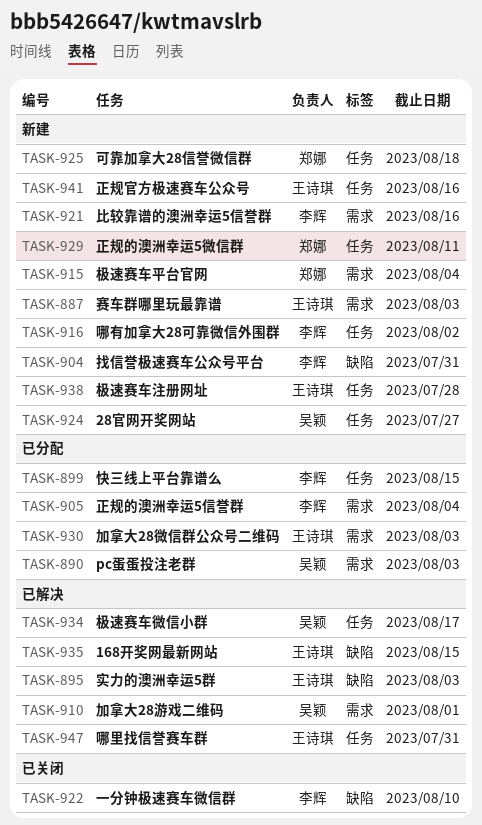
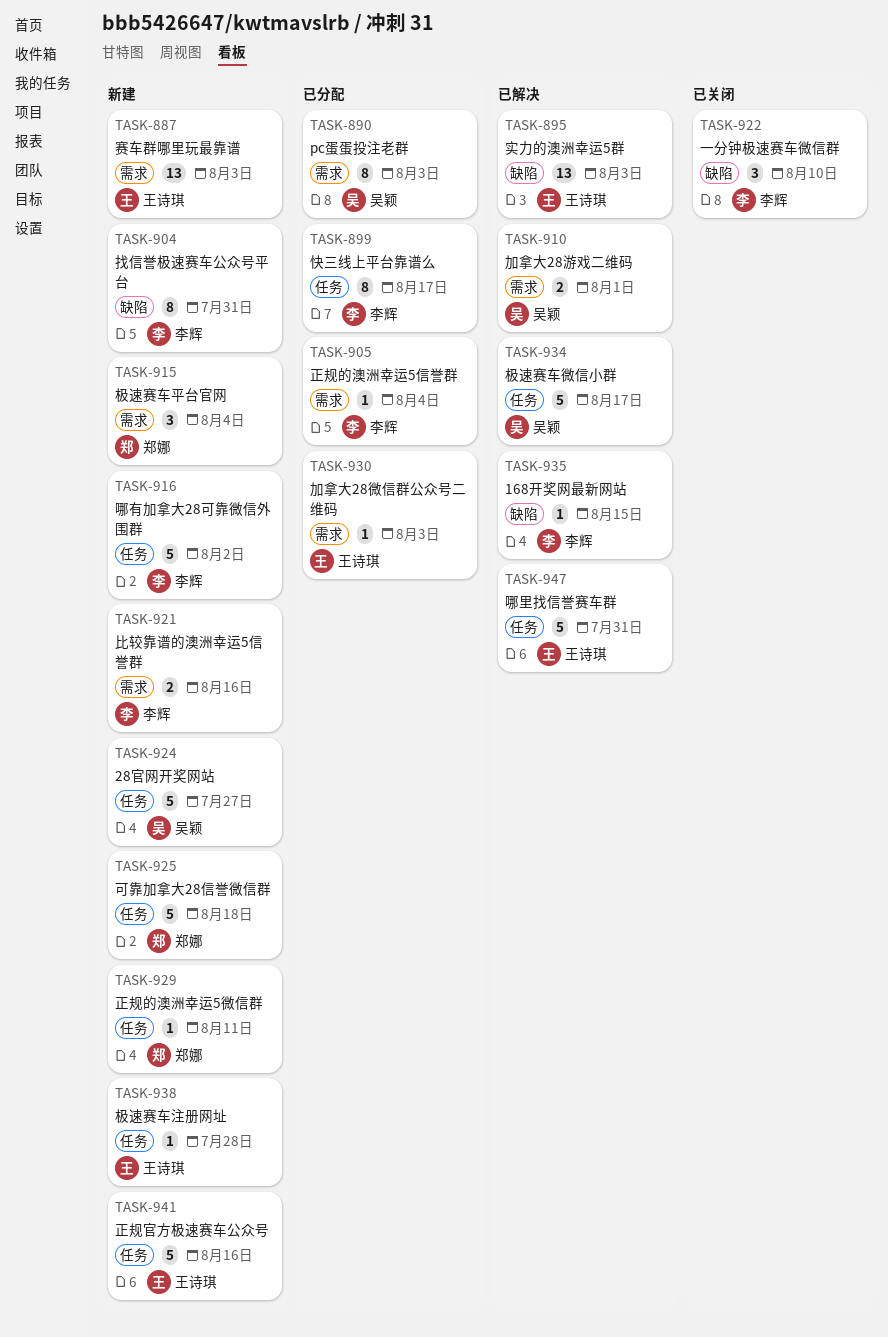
TASK-899, due: Aug 15 -> Aug 17
TASK-935, owner: 王诗琪 -> 李辉

